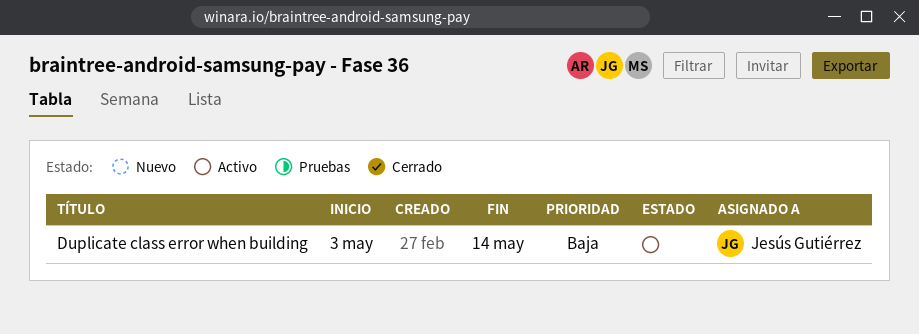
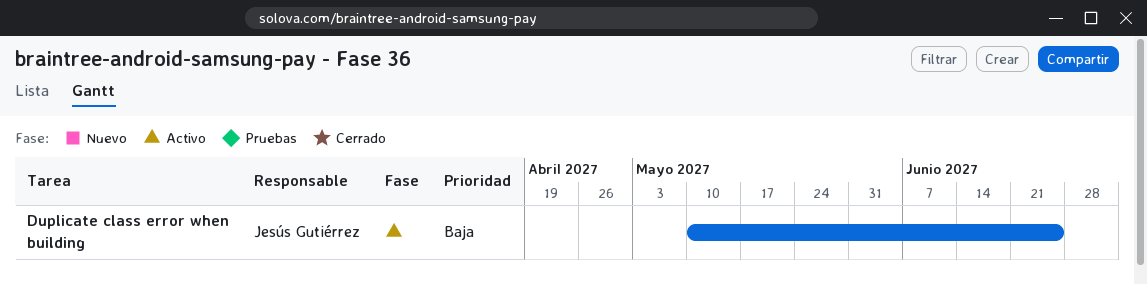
Duplicate class error when building, start: May 3 -> May 10
Duplicate class error when building, due: May 14 -> Jun 25

